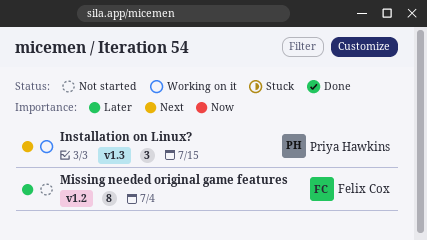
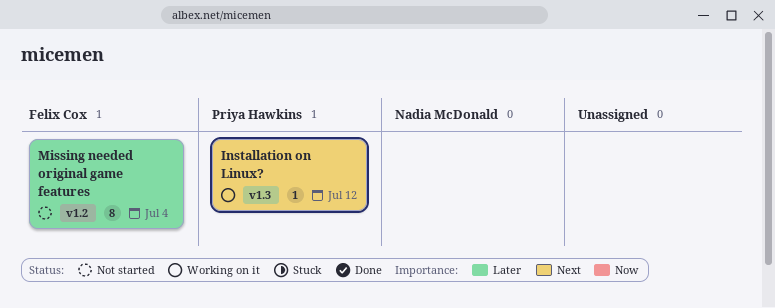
Installation on Linux?, estimate: 3 -> 1
Installation on Linux?, due: Jul 15 -> Jul 12

